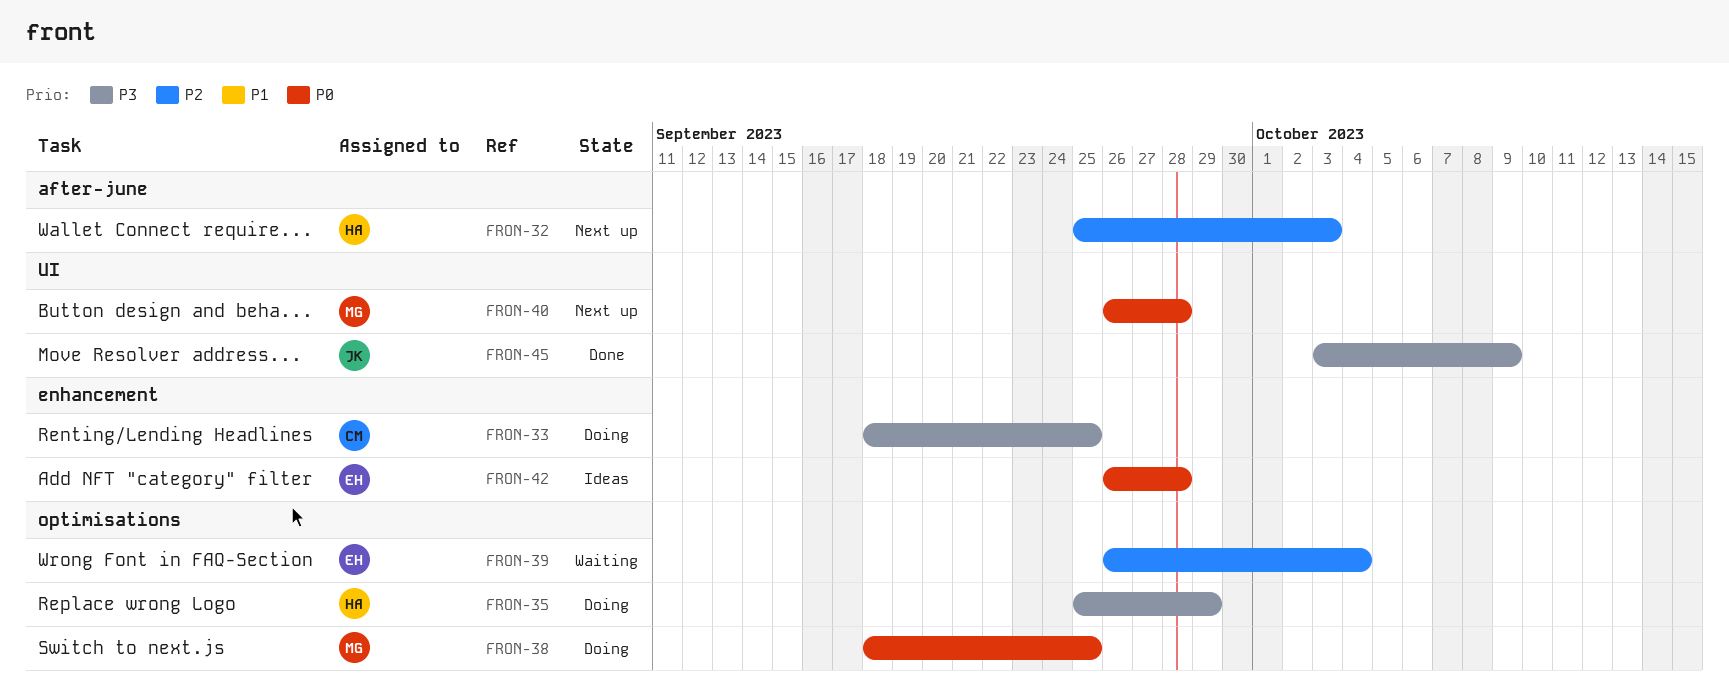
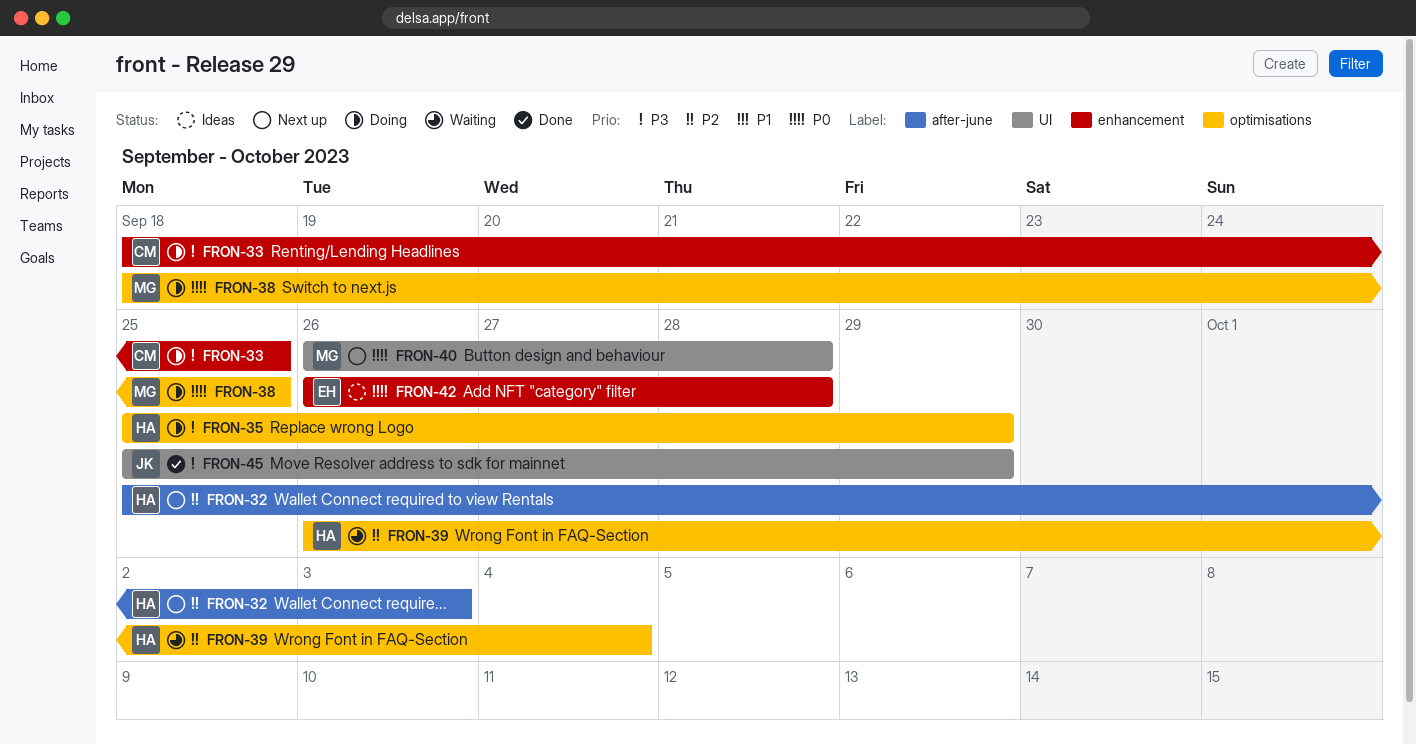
FRON-39, owner: EH -> HA
FRON-45, start: Oct 3 -> Sep 25
FRON-45, due: Oct 9 -> Sep 29

